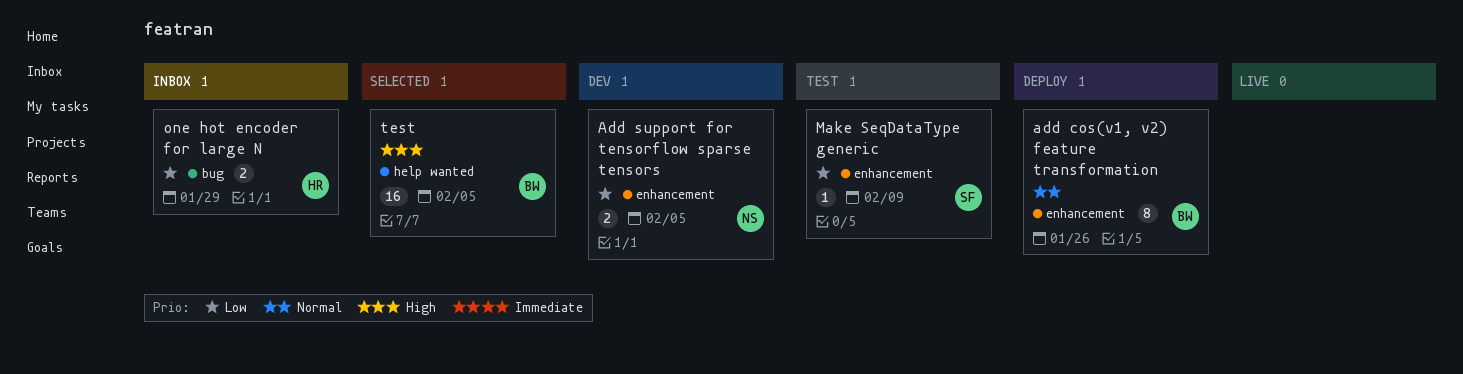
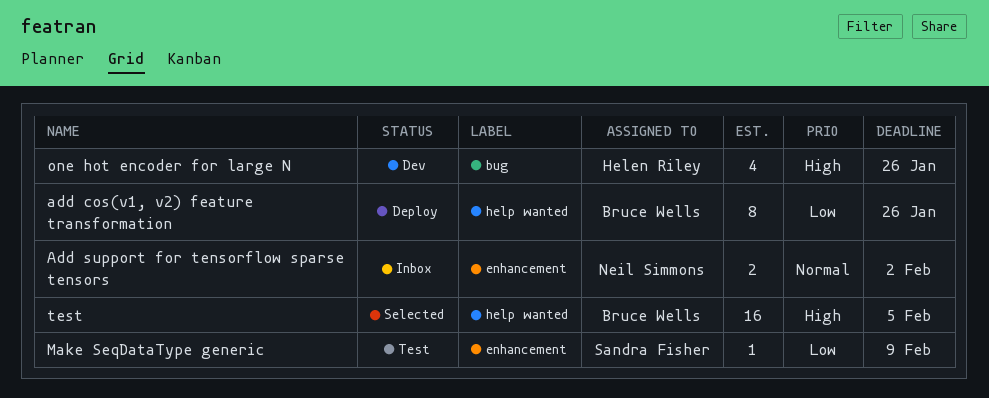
add cos(v1, v2) feature transformation, priority: Normal -> Low
add cos(v1, v2) feature transformation, label: enhancement -> help wanted
Add support for tensorflow sparse tensors, status: Dev -> Inbox
Add support for tensorflow sparse tensors, priority: Low -> Normal
Add support for tensorflow sparse tensors, due: Feb 5 -> Feb 2
one hot encoder for large N, status: Inbox -> Dev
one hot encoder for large N, priority: Low -> High
one hot encoder for large N, estimate: 2 -> 4
one hot encoder for large N, due: Jan 29 -> Jan 26

